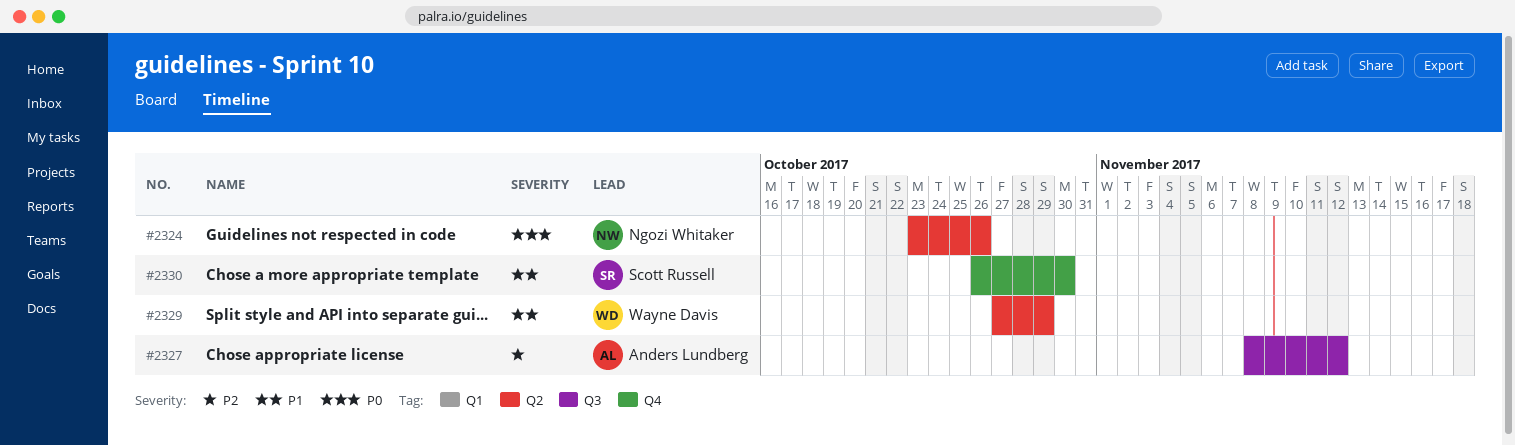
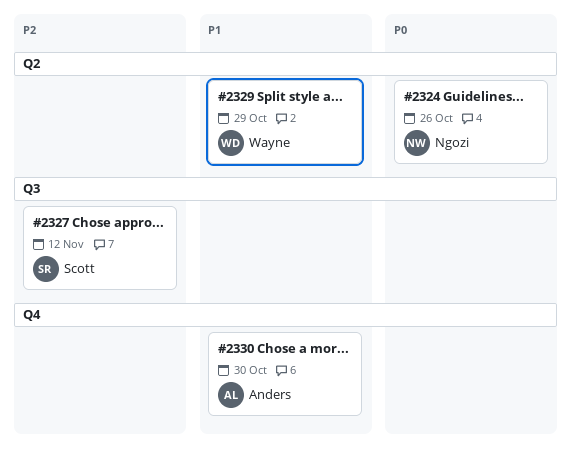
#2327, owner: Anders Lundberg -> Scott Russell
#2330, owner: Scott Russell -> Anders Lundberg

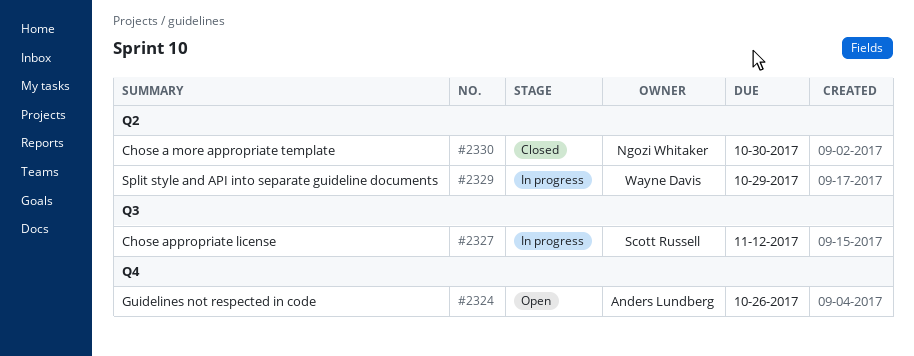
#2324, owner: Ngozi Whitaker -> Anders Lundberg
#2324, label: Q2 -> Q4
#2330, owner: Anders Lundberg -> Ngozi Whitaker
#2330, label: Q4 -> Q2

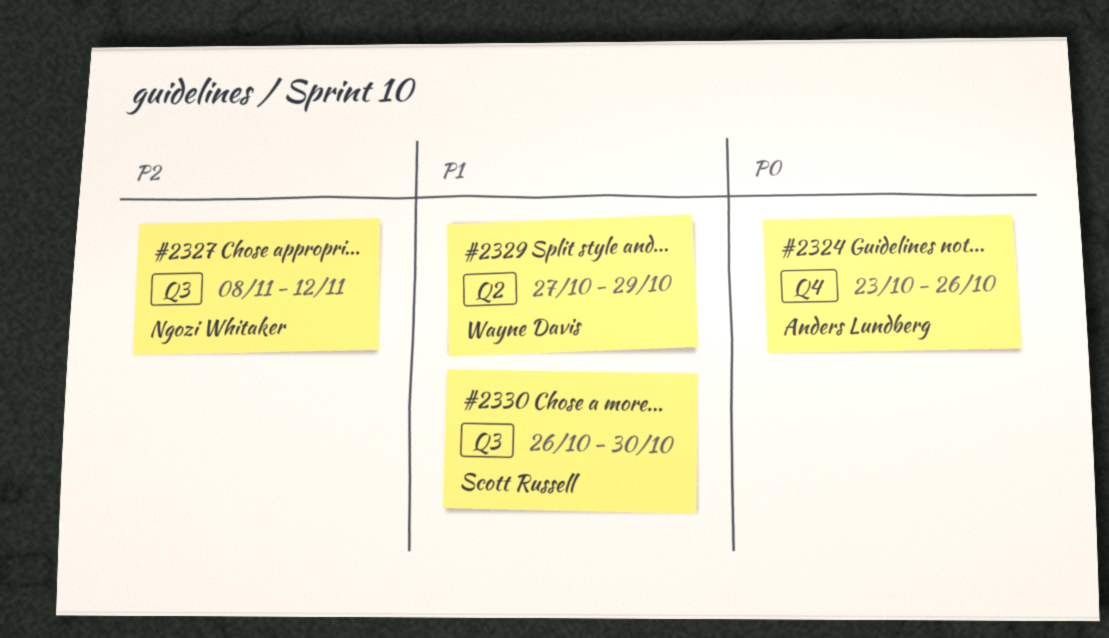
#2327, owner: Scott Russell -> Ngozi Whitaker
#2330, owner: Ngozi Whitaker -> Scott Russell
#2330, label: Q2 -> Q3

